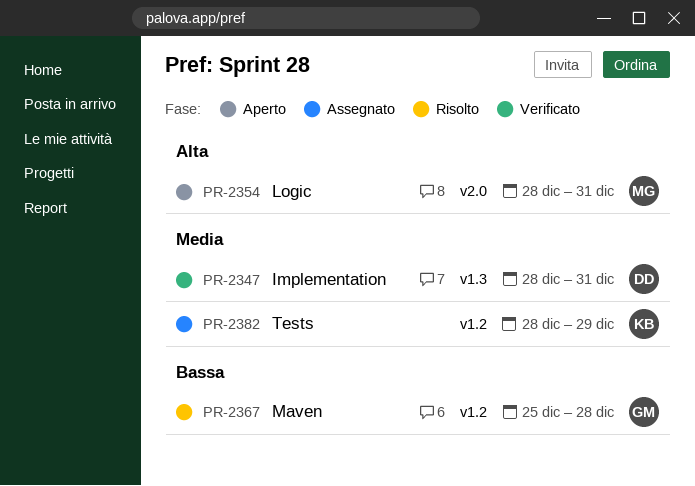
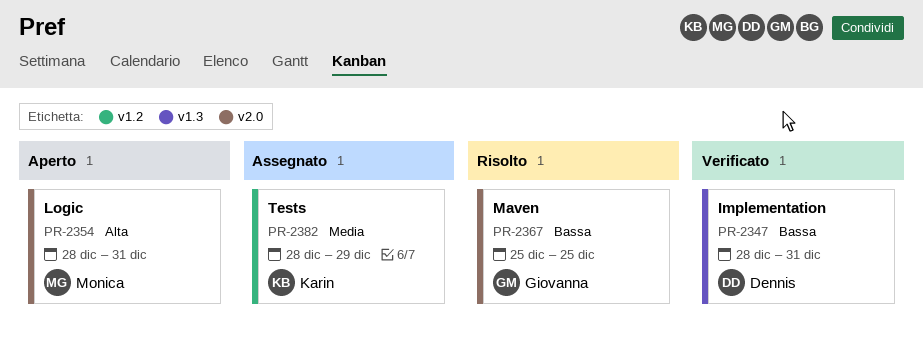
PR-2347, priority: Media -> Bassa
PR-2367, label: v1.2 -> v2.0
PR-2367, due: Dec 28 -> Dec 25

